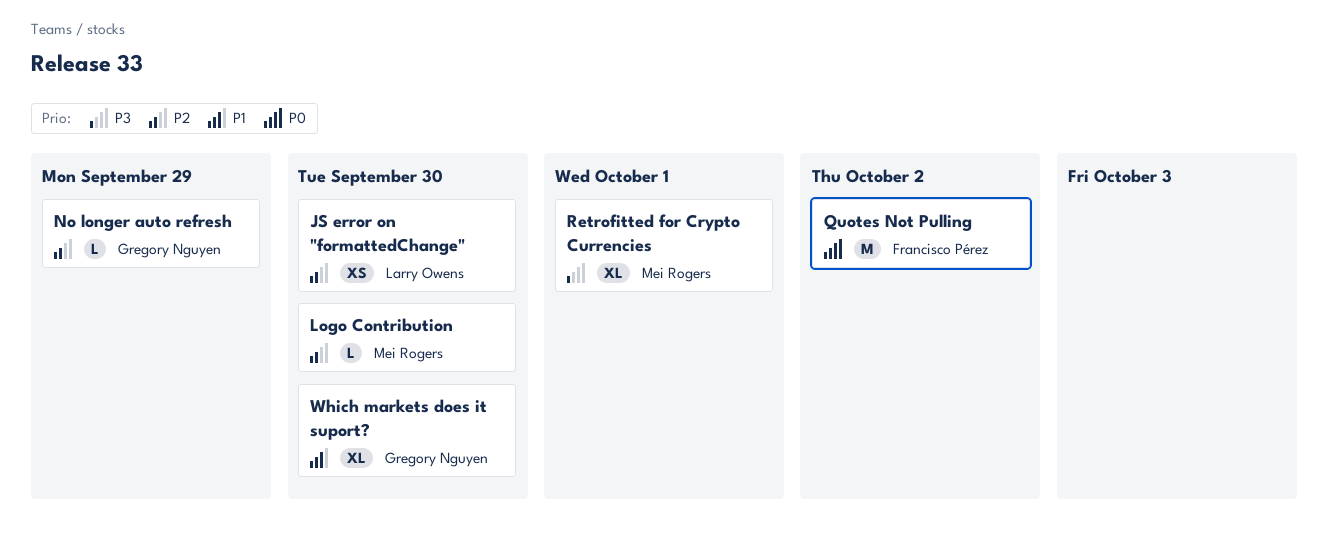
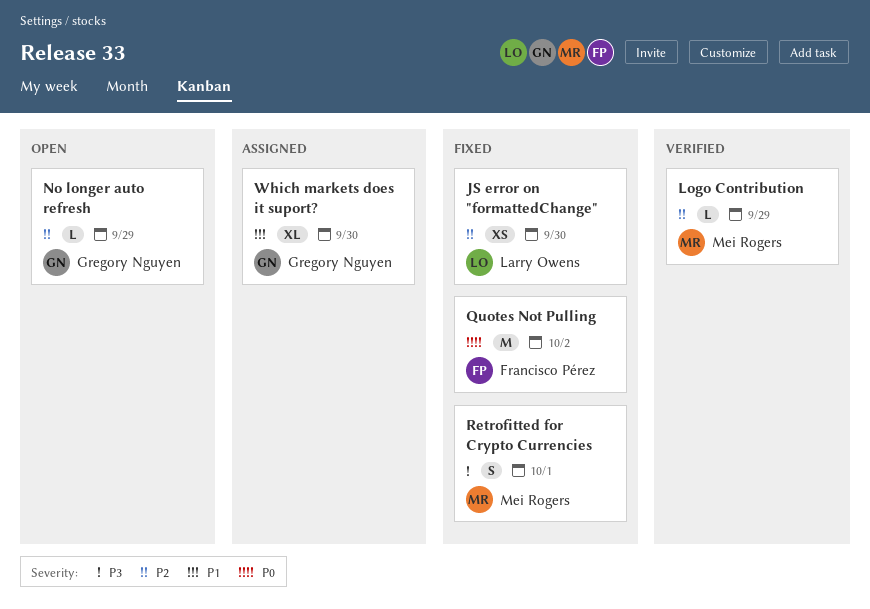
Logo Contribution, due: Sep 30 -> Sep 29
Retrofitted for Crypto Currencies, estimate: XL -> S

